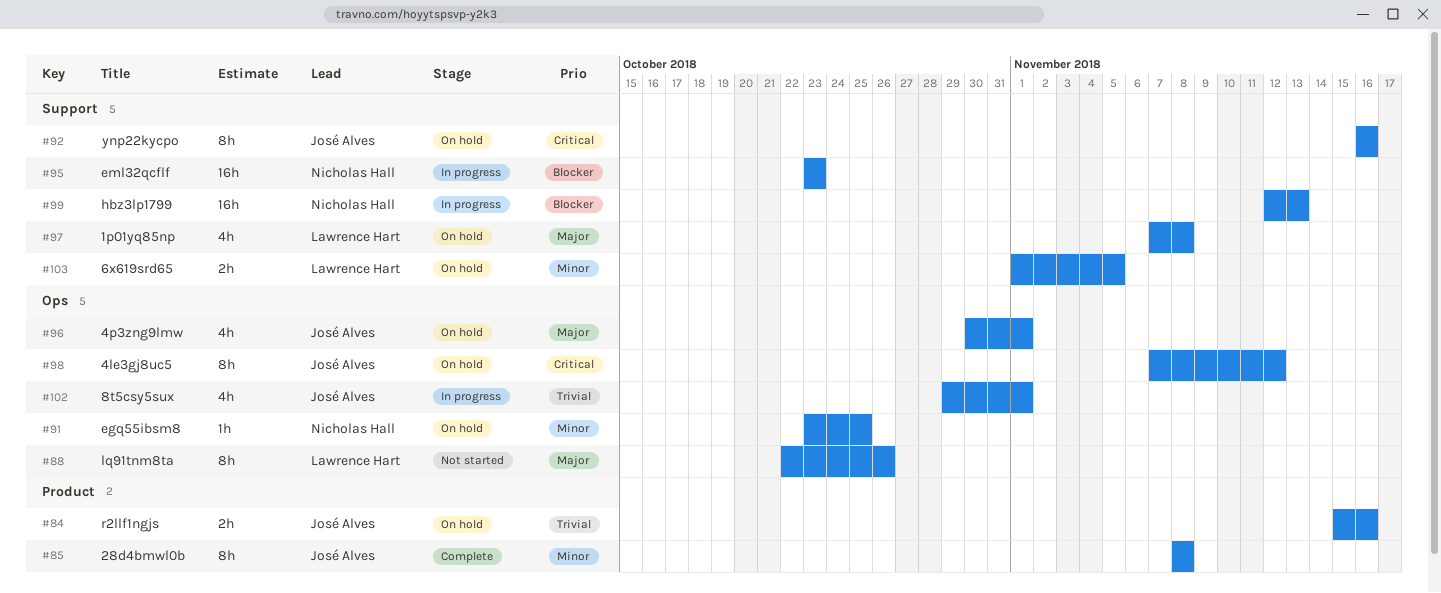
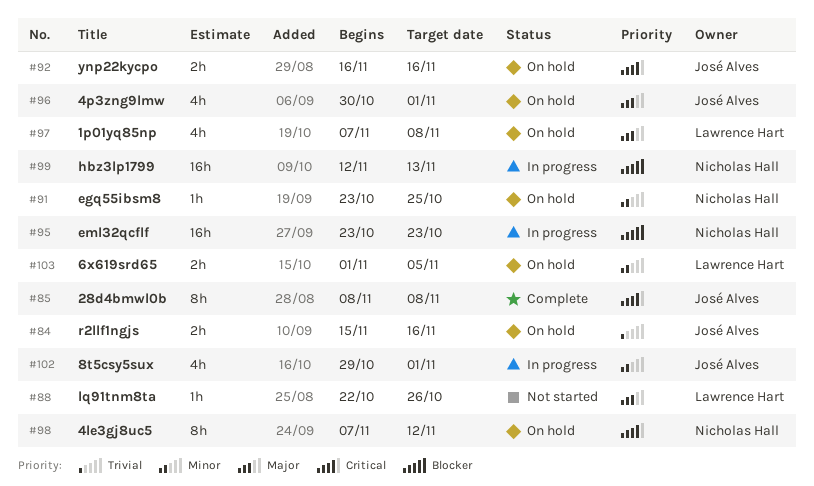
#85, priority: Minor -> Critical
#88, estimate: 8h -> 1h
#92, estimate: 8h -> 2h
#98, owner: José Alves -> Nicholas Hall
#102, priority: Trivial -> Minor

